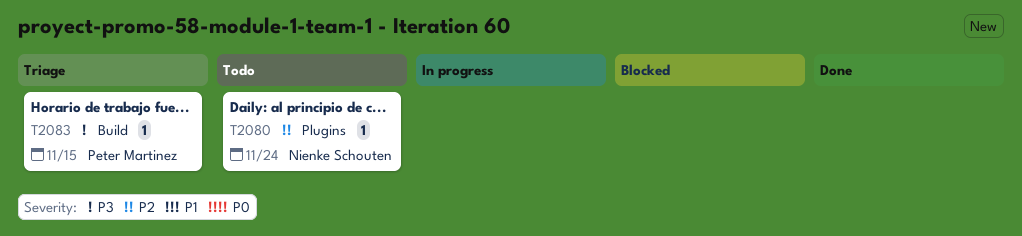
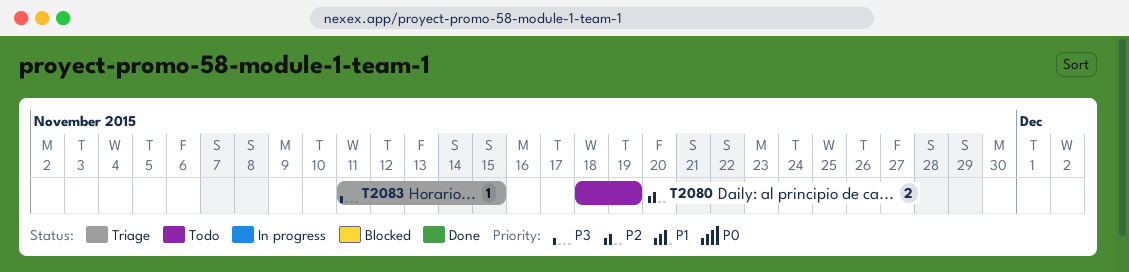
T2080, estimate: 1 -> 2
T2080, due: Nov 24 -> Nov 19

